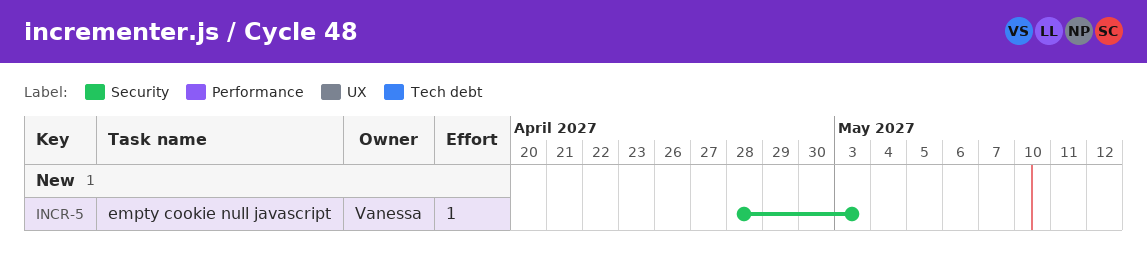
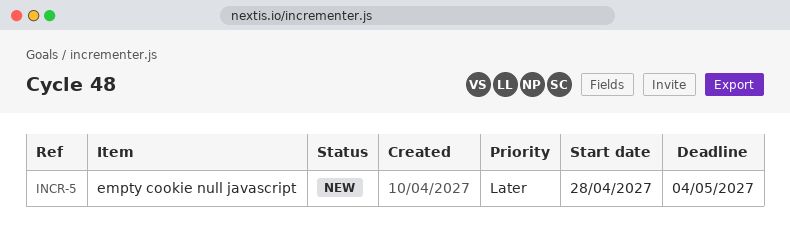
INCR-5, due: May 3 -> May 4

